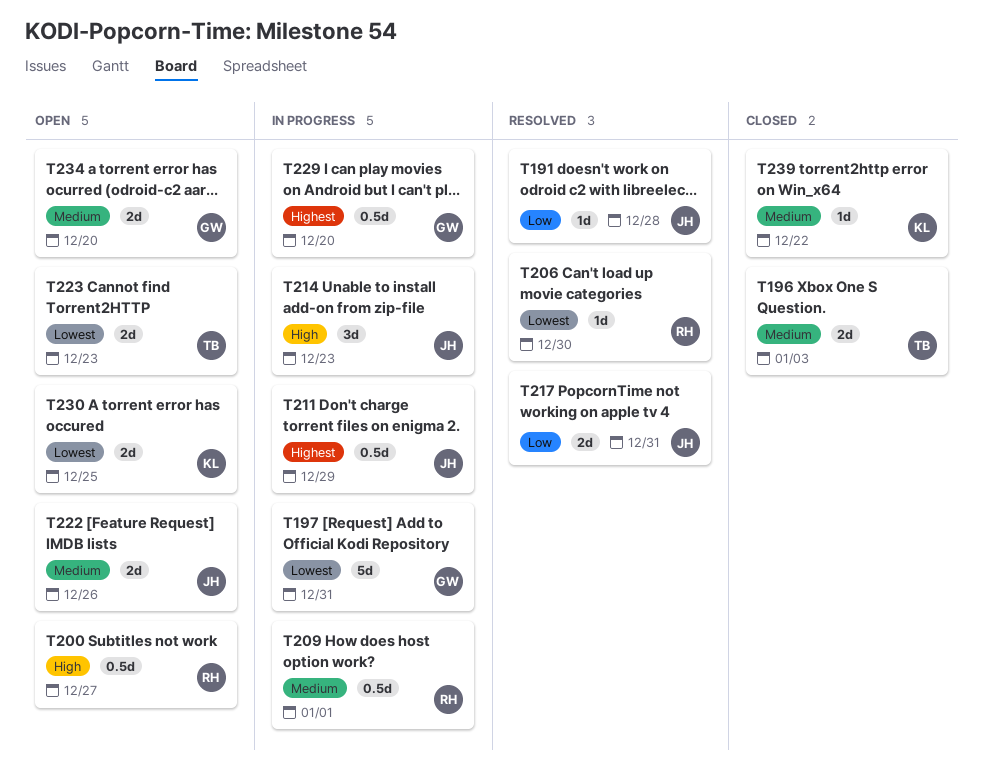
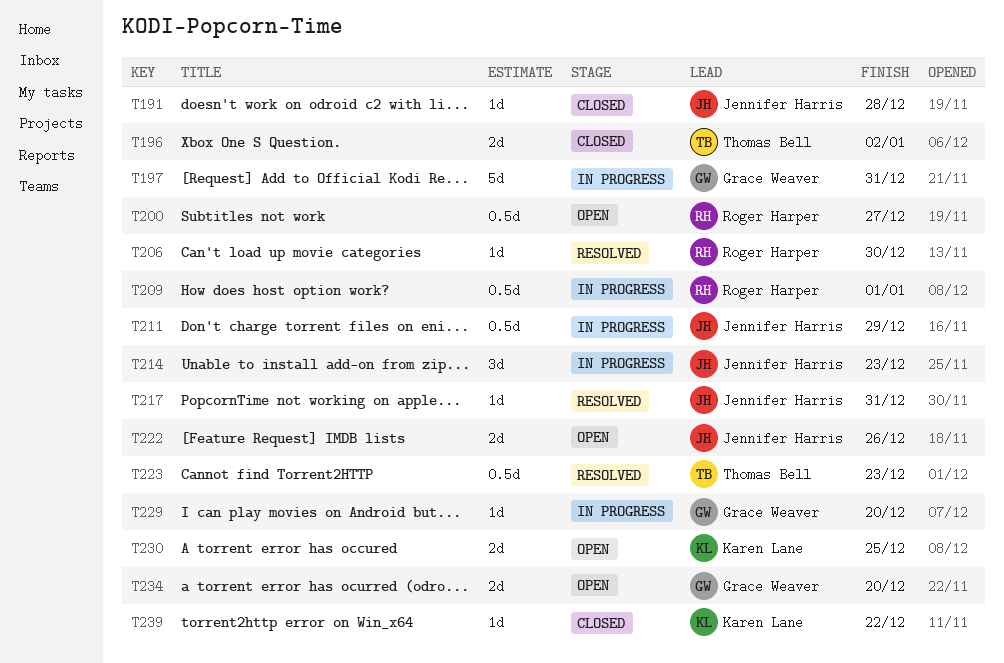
T191, status: Resolved -> Closed
T196, due: Jan 3 -> Jan 2
T217, estimate: 2d -> 1d
T223, status: Open -> Resolved
T223, estimate: 2d -> 0.5d
T229, estimate: 0.5d -> 1d

